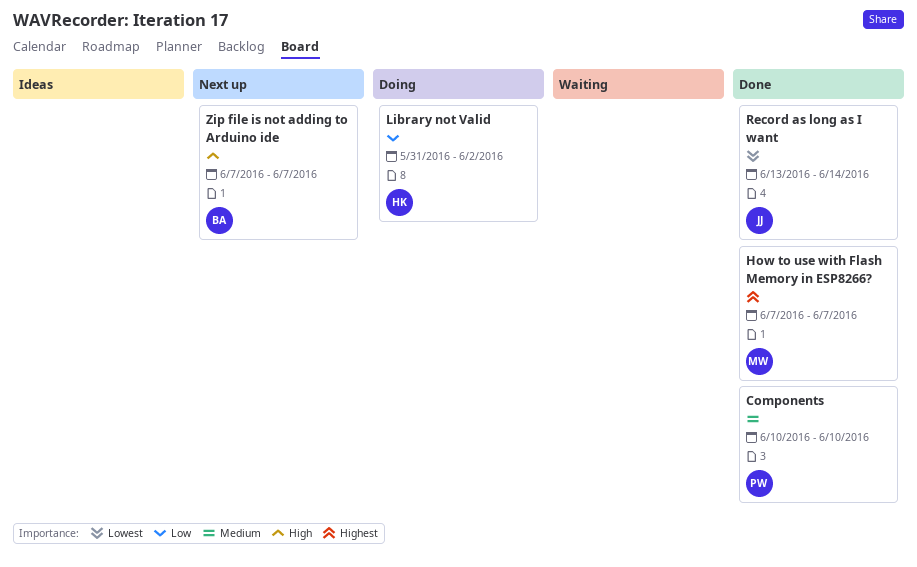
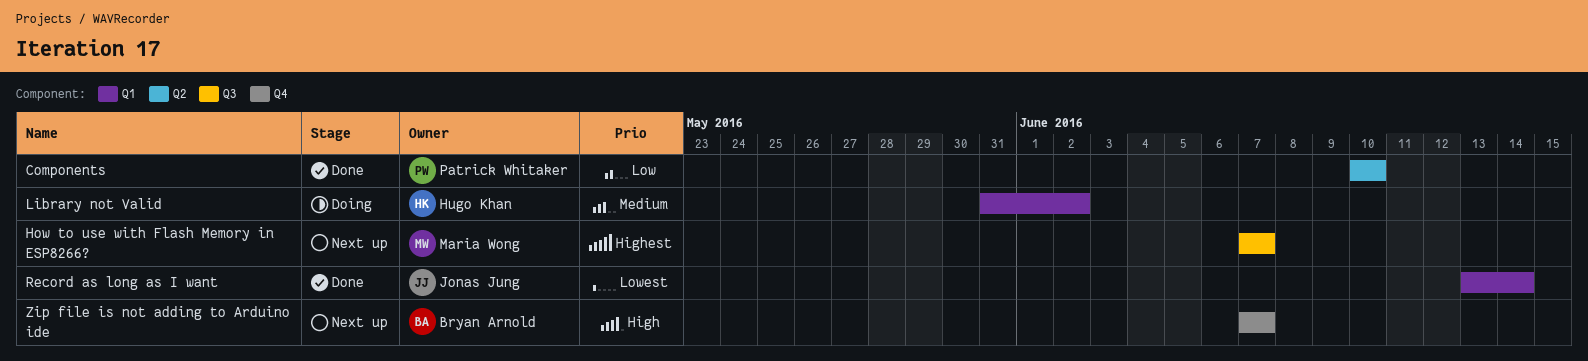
Components, priority: Medium -> Low
How to use with Flash Memory in ESP8266?, status: Done -> Next up
Library not Valid, priority: Low -> Medium

